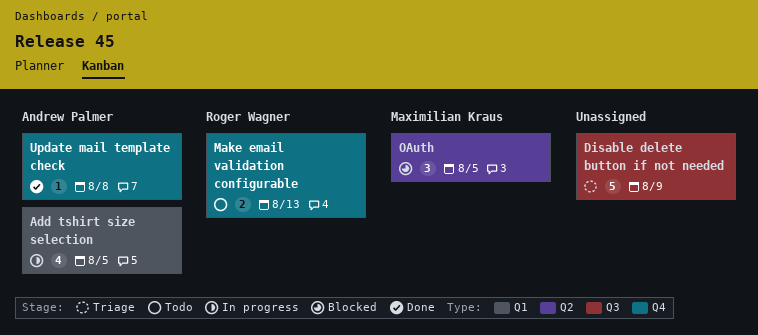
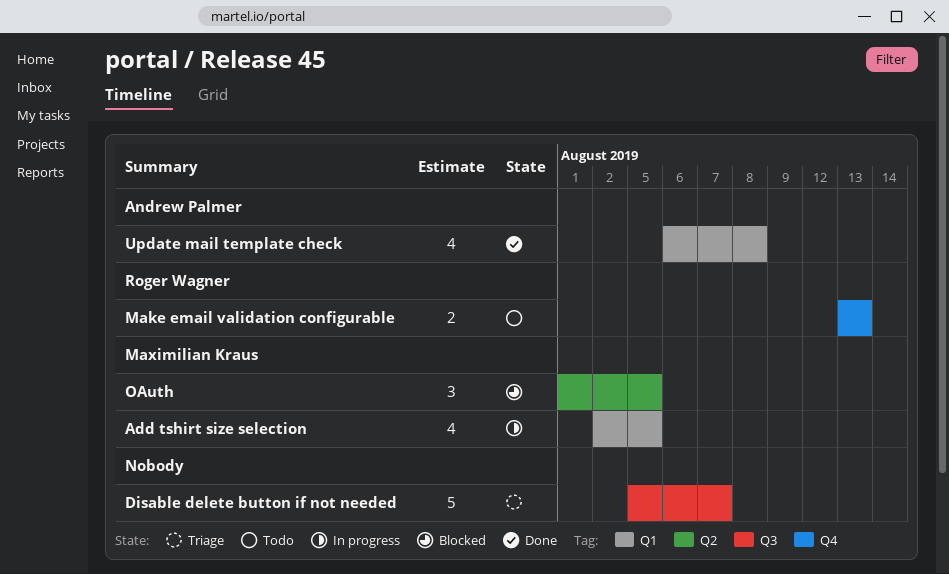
Add tshirt size selection, owner: Andrew Palmer -> Maximilian Kraus
Disable delete button if not needed, due: Aug 9 -> Aug 7
Update mail template check, label: Q4 -> Q1
Update mail template check, estimate: 1 -> 4

